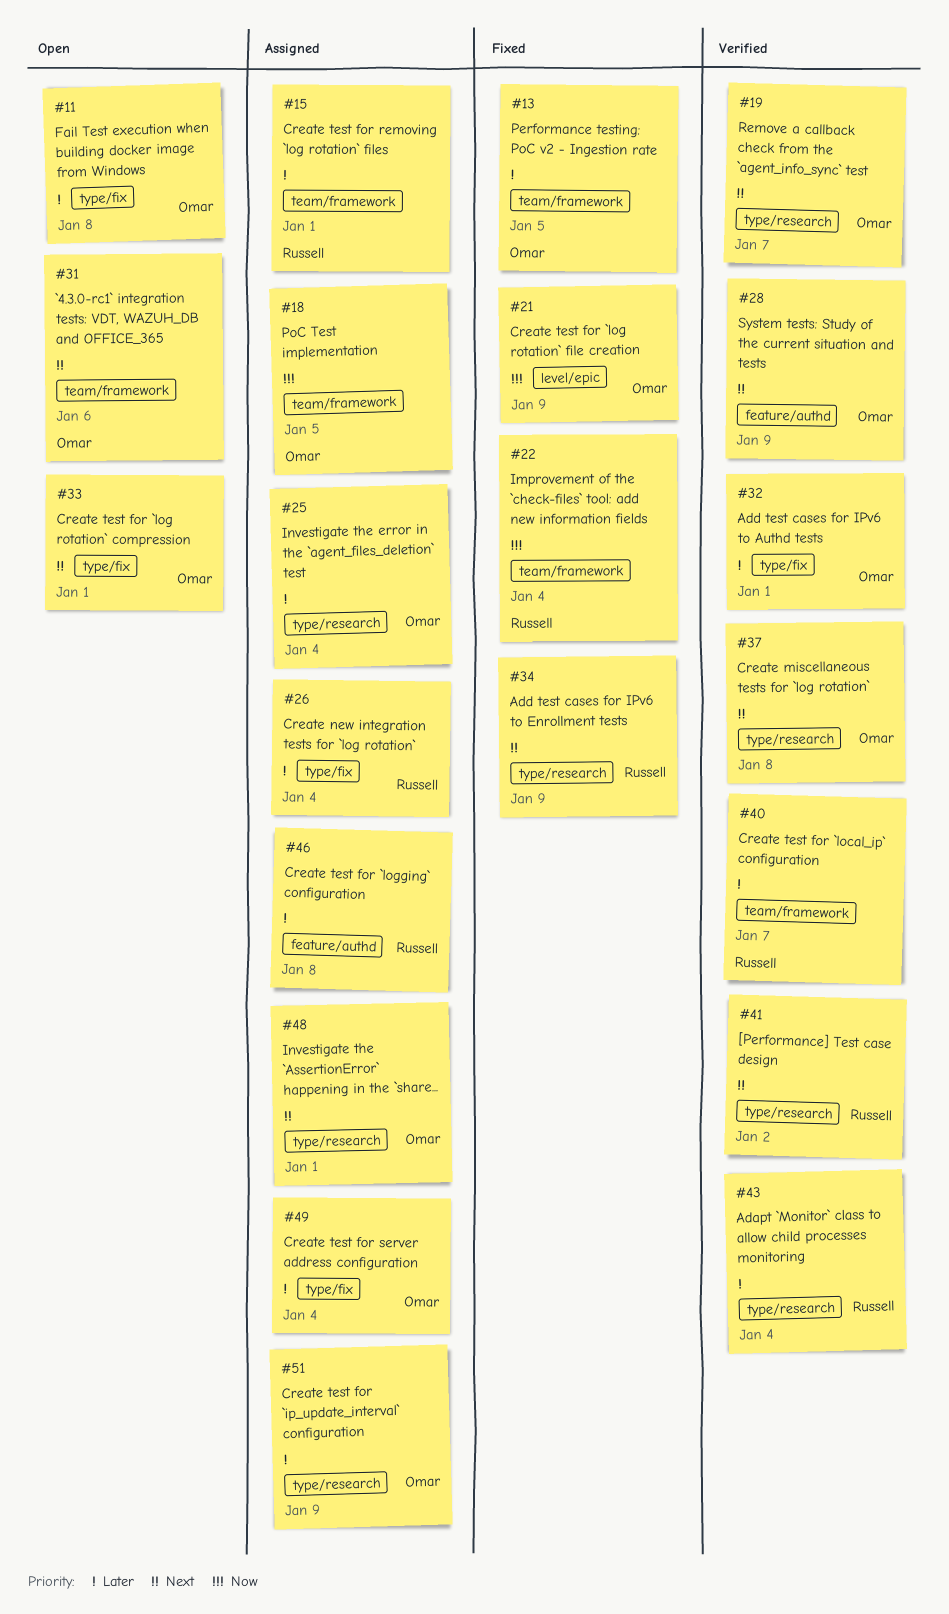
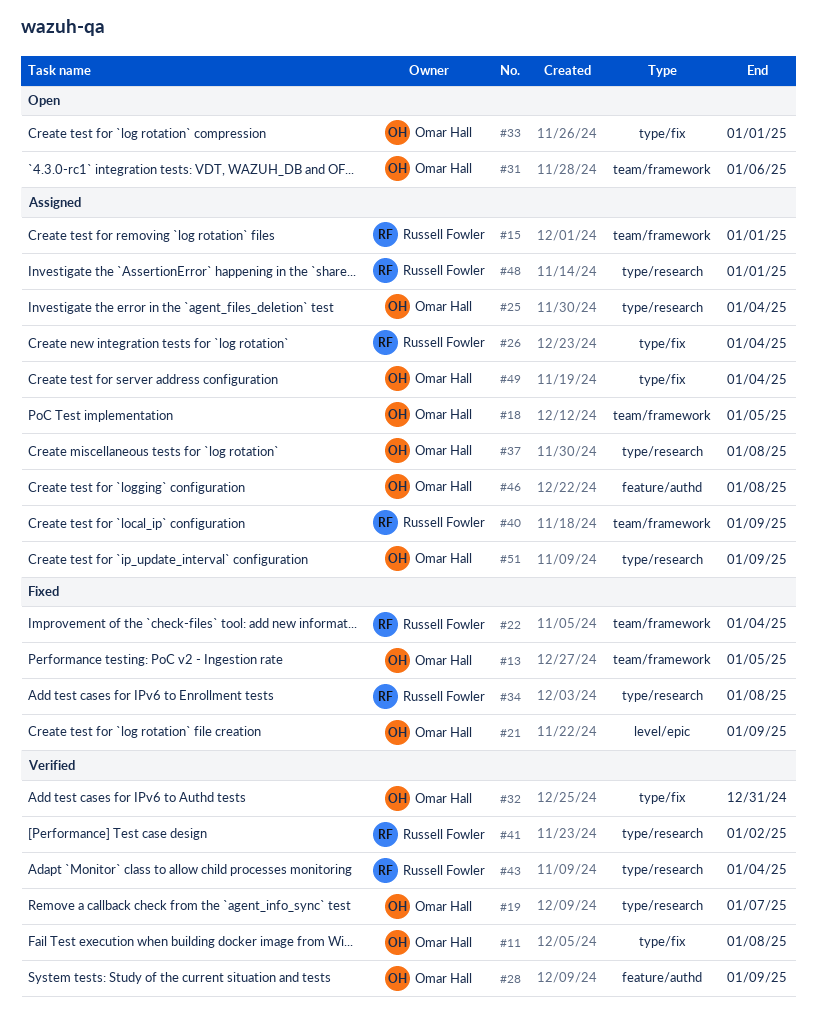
#11, status: Open -> Verified
#32, due: Jan 1 -> Dec 31
#34, due: Jan 9 -> Jan 8
#37, status: Verified -> Assigned
#40, status: Verified -> Assigned
#40, due: Jan 7 -> Jan 9
#46, owner: Russell Fowler -> Omar Hall
#48, owner: Omar Hall -> Russell Fowler

